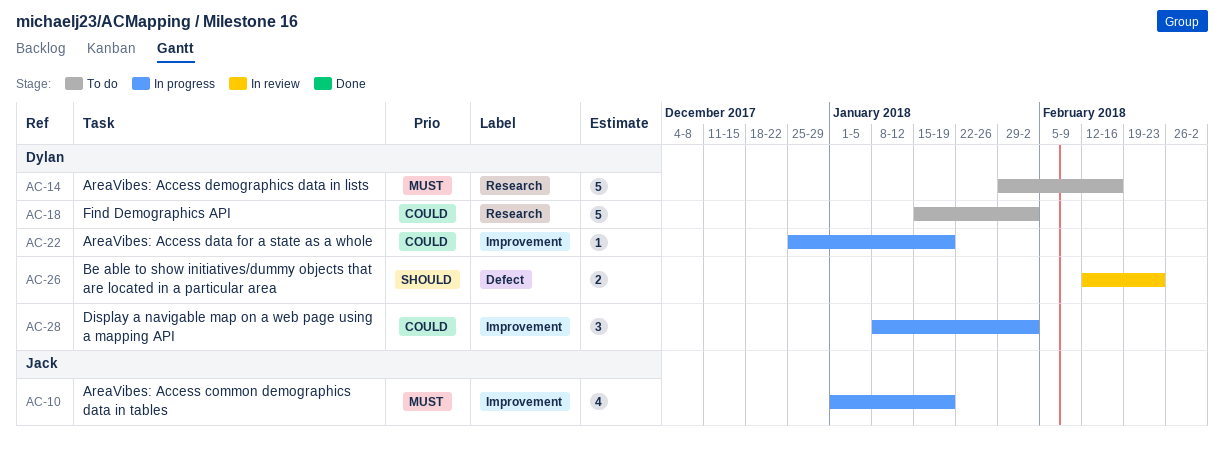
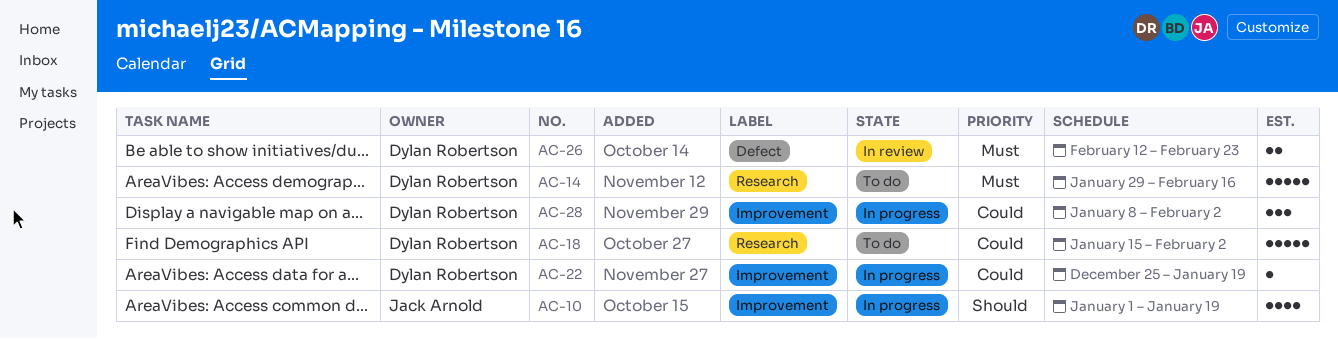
AC-10, priority: Must -> Should
AC-26, priority: Should -> Must

